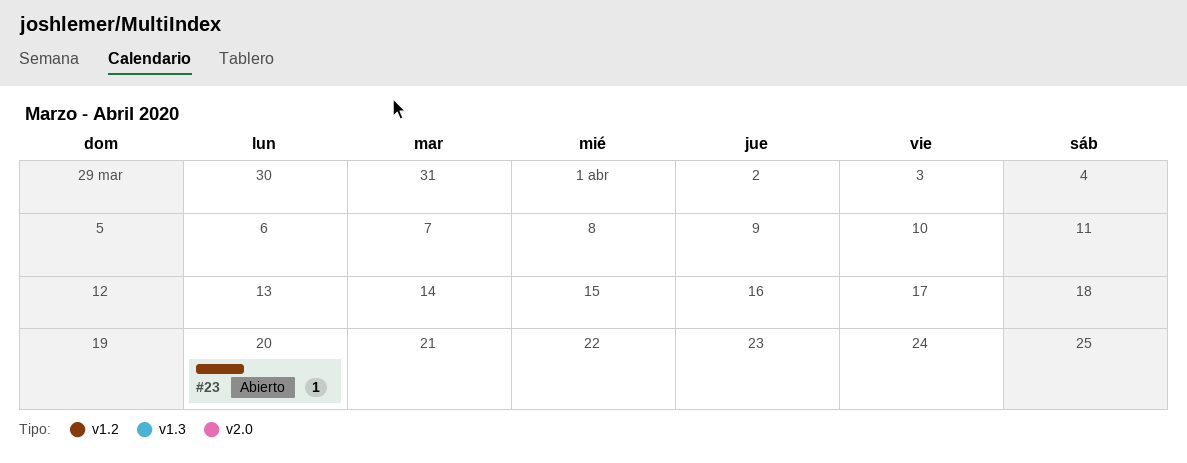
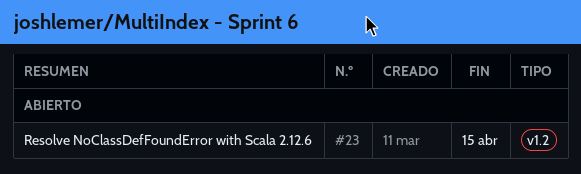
#23, due: Apr 20 -> Apr 15

